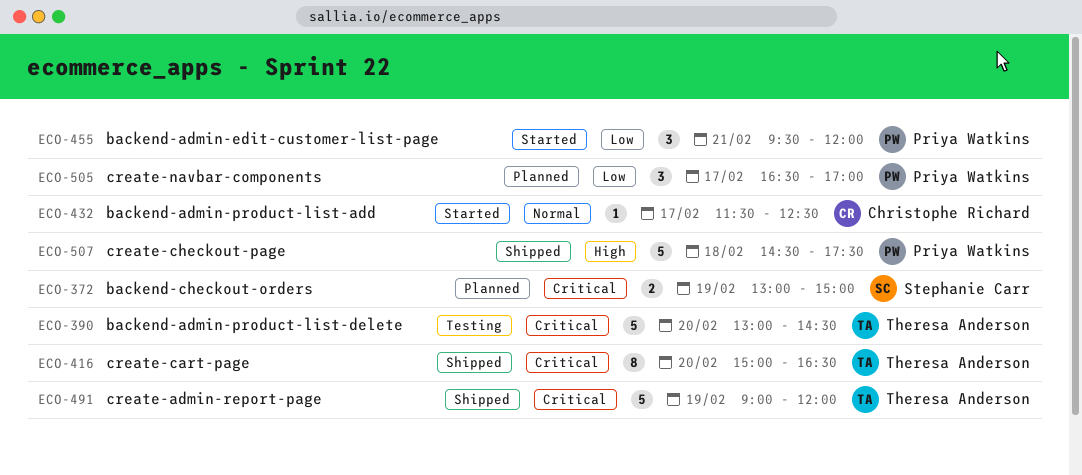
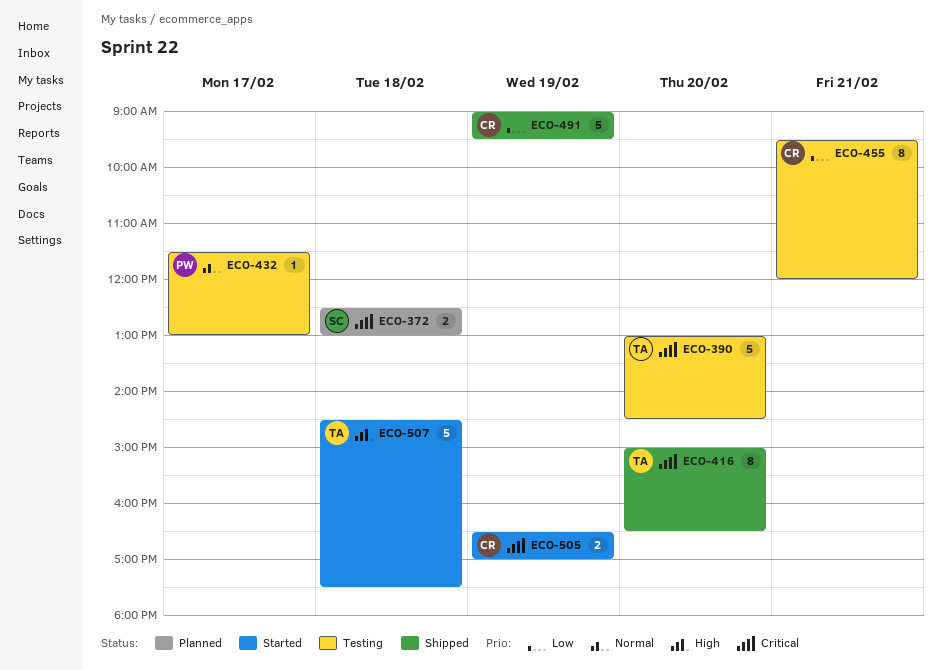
ECO-372, day: Feb 19 -> Feb 18
ECO-372, begins: 13:00 -> 12:30
ECO-372, ends: 15:00 -> 13:00
ECO-432, status: Started -> Testing
ECO-432, owner: Christophe Richard -> Priya Watkins
ECO-432, ends: 12:30 -> 13:00
ECO-455, status: Started -> Testing
ECO-455, owner: Priya Watkins -> Christophe Richard
ECO-455, estimate: 3 -> 8
ECO-491, owner: Theresa Anderson -> Christophe Richard
ECO-491, priority: Critical -> Low
ECO-491, ends: 12:00 -> 09:30
ECO-505, status: Planned -> Started
ECO-505, owner: Priya Watkins -> Christophe Richard
ECO-505, priority: Low -> Critical
ECO-505, estimate: 3 -> 2
ECO-505, day: Feb 17 -> Feb 19
ECO-507, status: Shipped -> Started
ECO-507, owner: Priya Watkins -> Theresa Anderson

